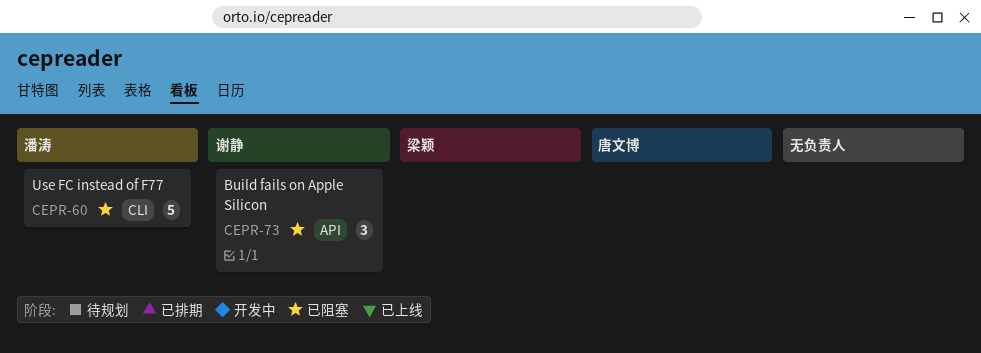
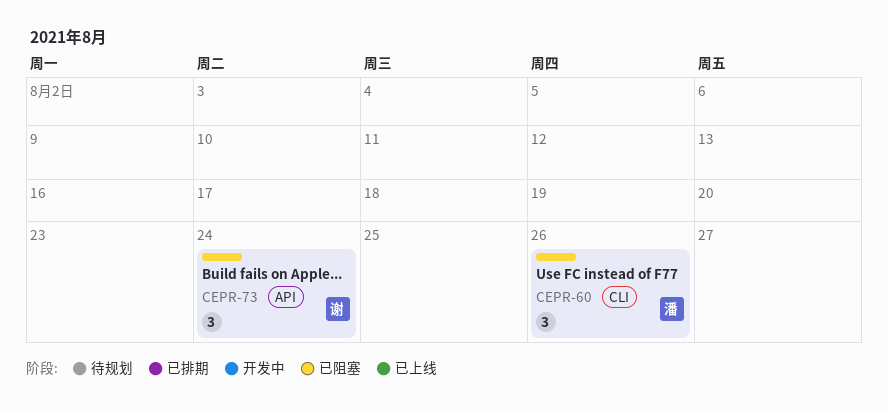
CEPR-60, estimate: 5 -> 3

